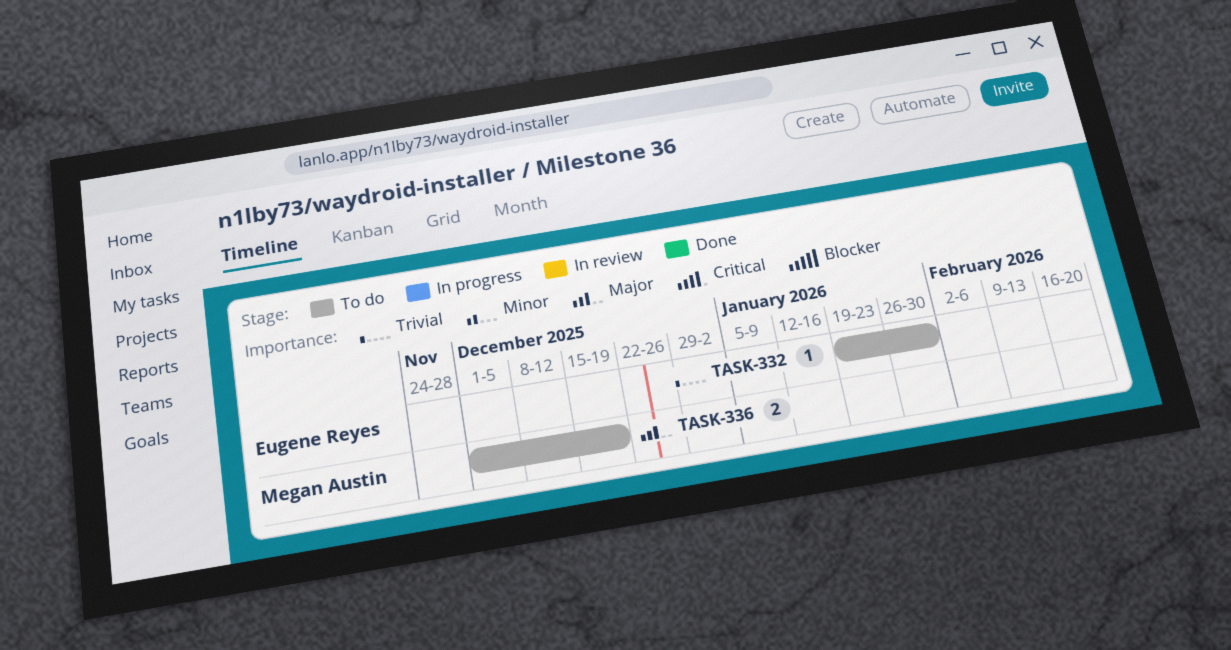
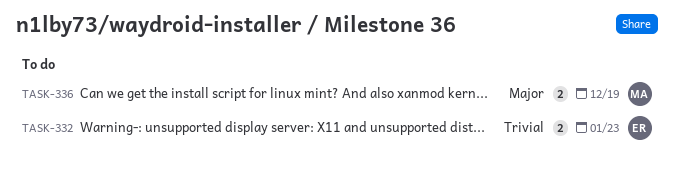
TASK-332, estimate: 1 -> 2
TASK-332, due: Jan 30 -> Jan 23

